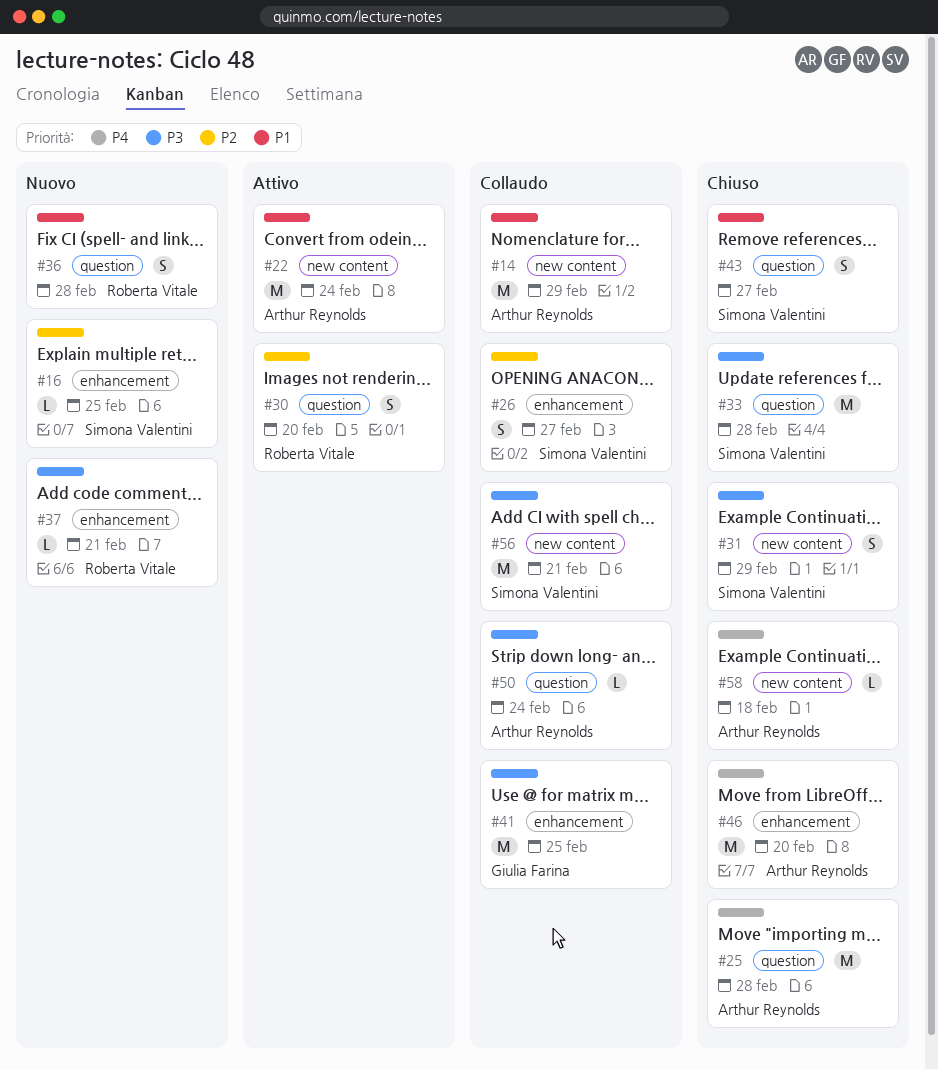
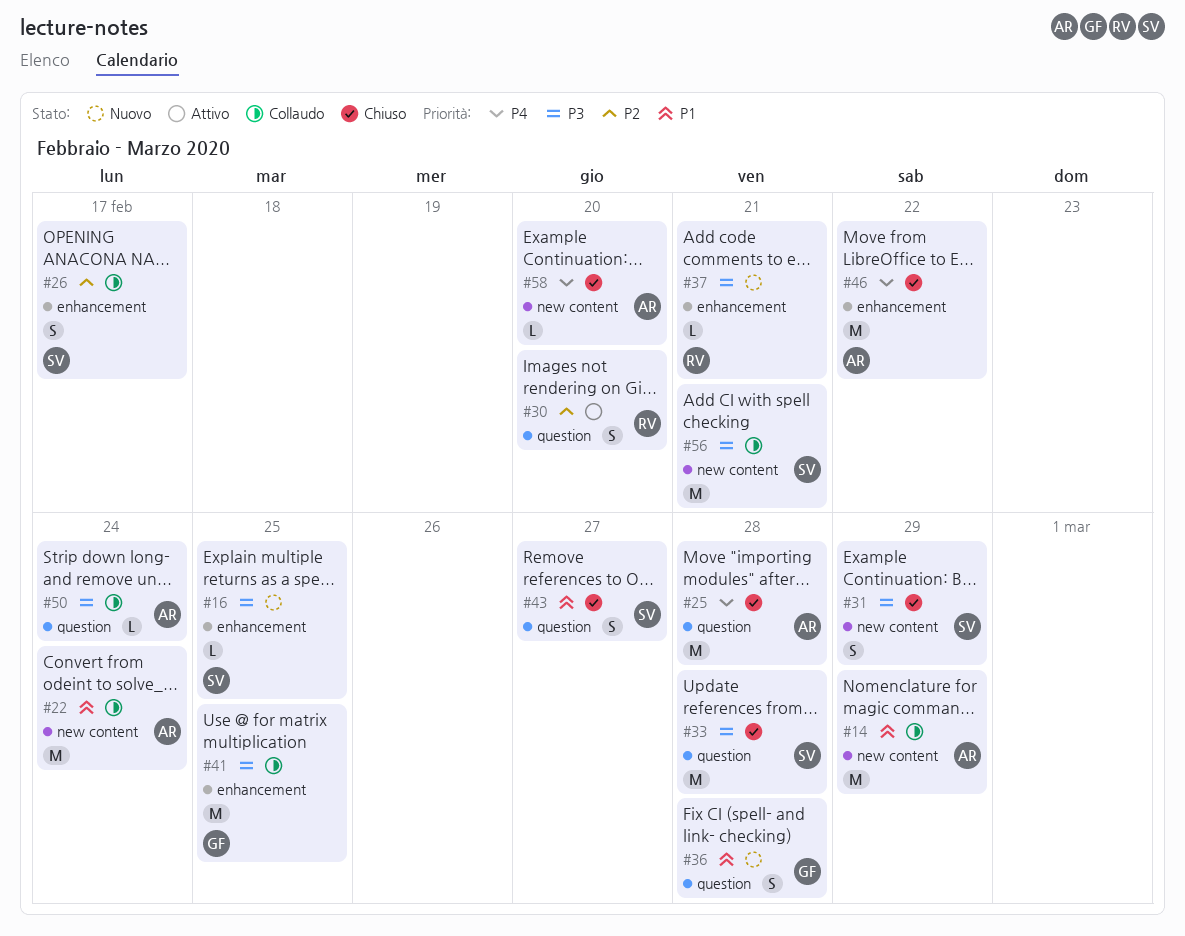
#16, priority: P2 -> P3
#22, status: Attivo -> Collaudo
#26, due: Feb 27 -> Feb 17
#36, owner: Roberta Vitale -> Giulia Farina
#46, due: Feb 20 -> Feb 22
#58, due: Feb 18 -> Feb 20

